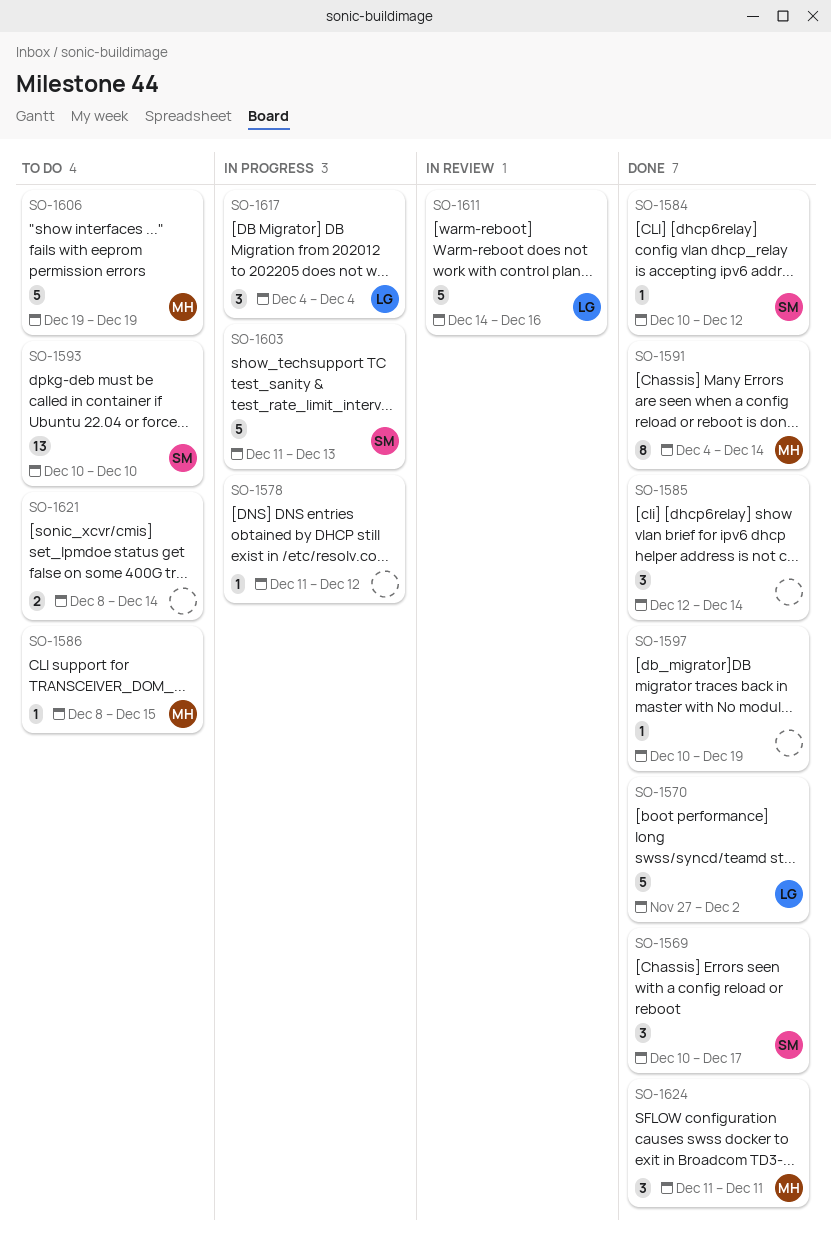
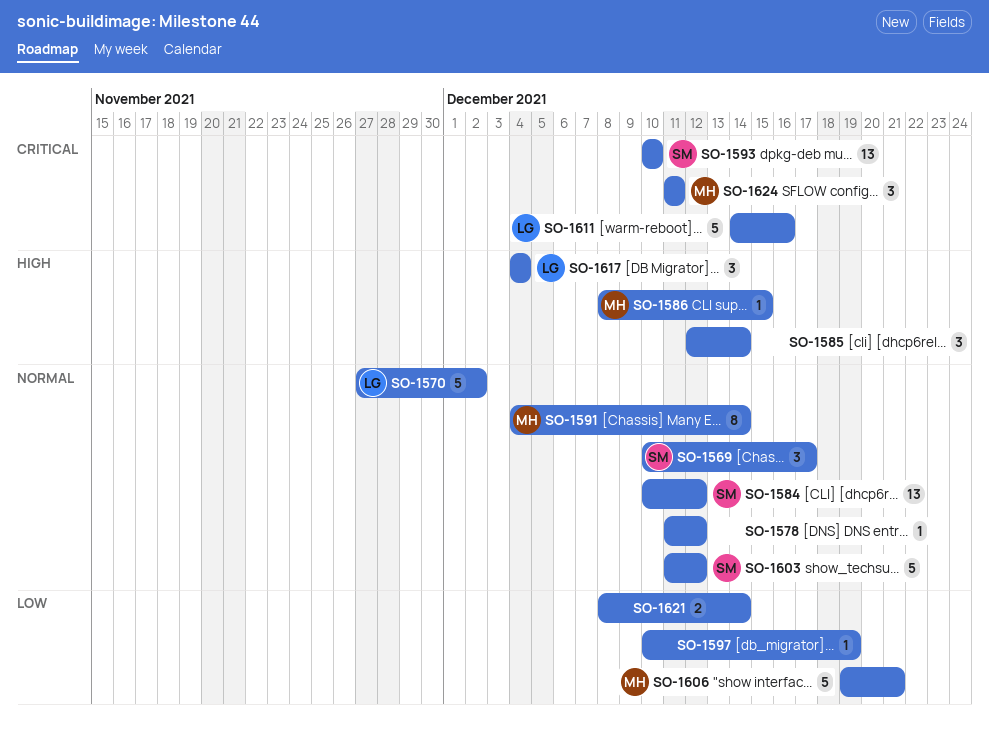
SO-1584, estimate: 1 -> 13
SO-1603, due: Dec 13 -> Dec 12
SO-1606, due: Dec 19 -> Dec 21

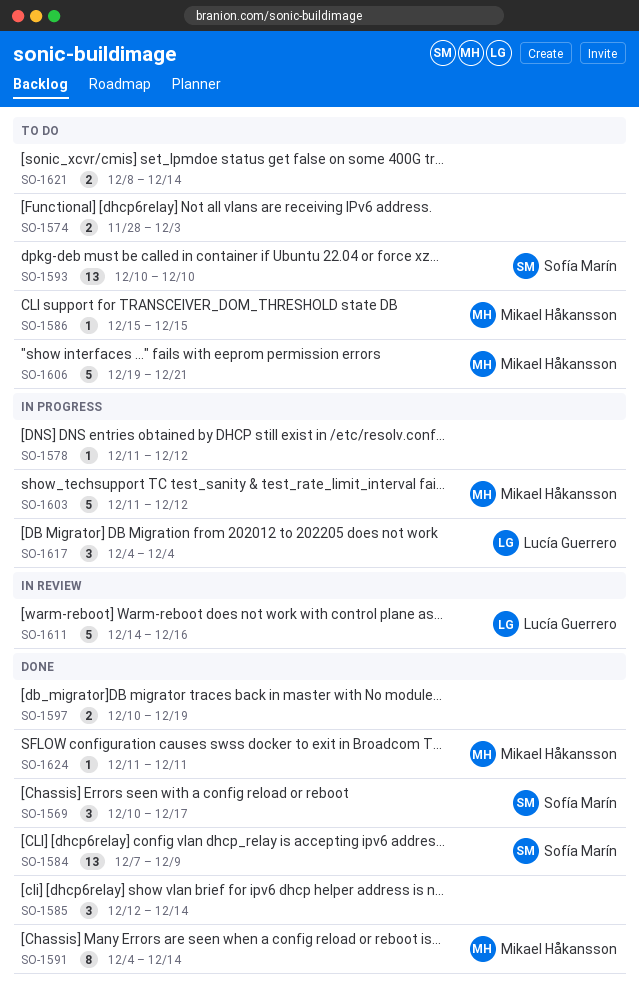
SO-1570: present -> none
SO-1574: none -> present
SO-1584, start: Dec 10 -> Dec 7
SO-1584, due: Dec 12 -> Dec 9
SO-1586, start: Dec 8 -> Dec 15
SO-1597, estimate: 1 -> 2
SO-1603, owner: Sofía Marín -> Mikael Håkansson
SO-1624, estimate: 3 -> 1

